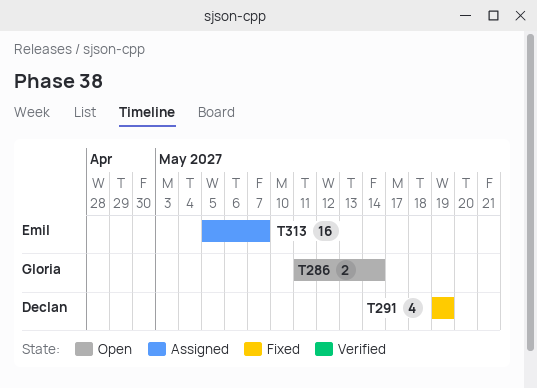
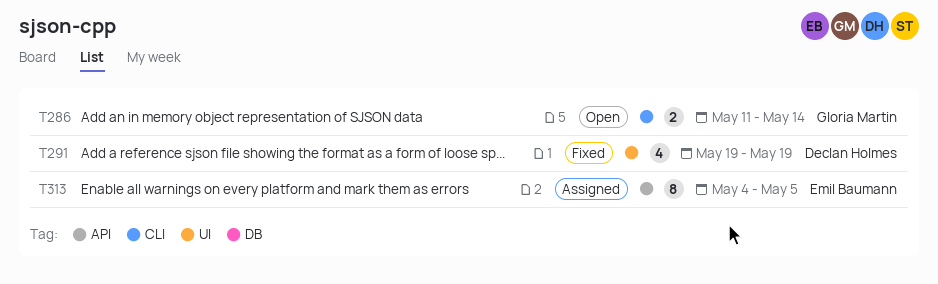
T313, estimate: 16 -> 8
T313, start: May 5 -> May 4
T313, due: May 7 -> May 5

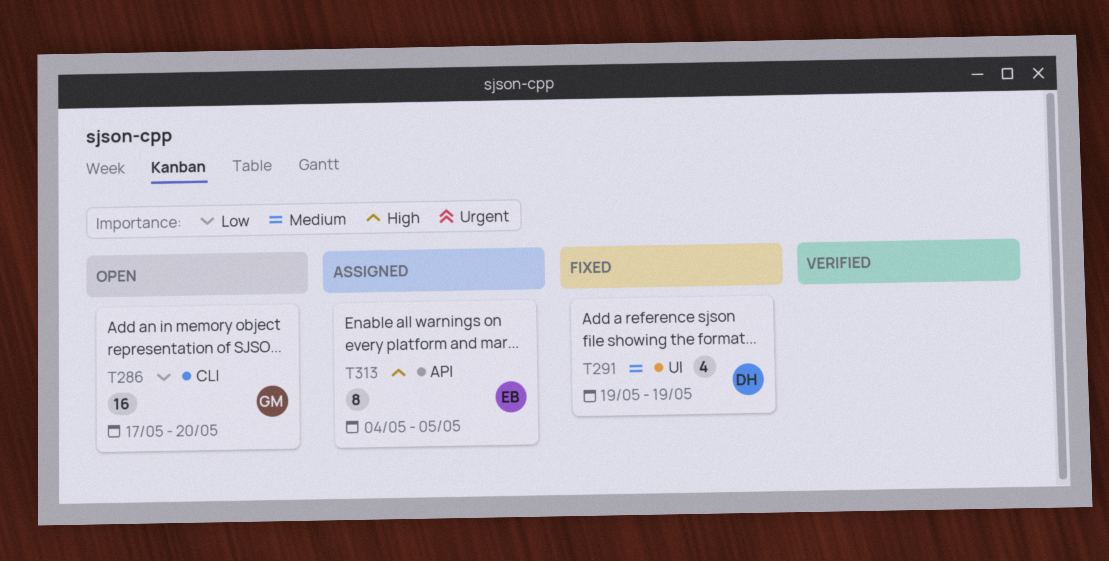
T286, estimate: 2 -> 16
T286, start: May 11 -> May 17
T286, due: May 14 -> May 20

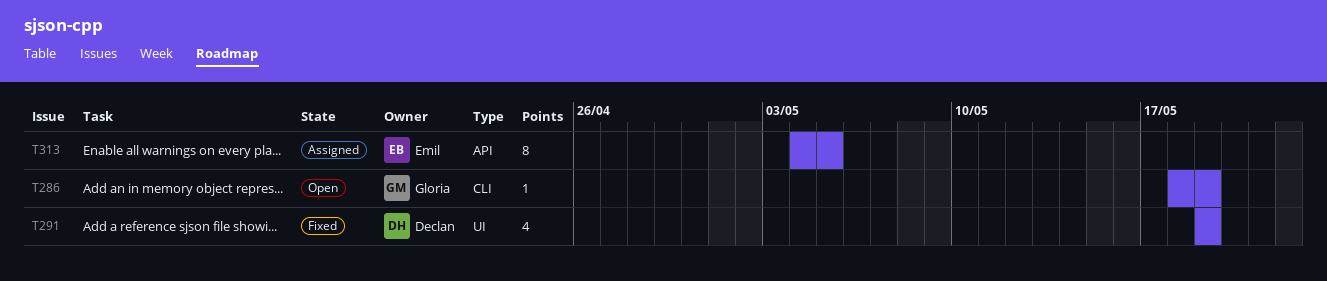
T286, estimate: 16 -> 1
T286, start: May 17 -> May 18
T286, due: May 20 -> May 19

